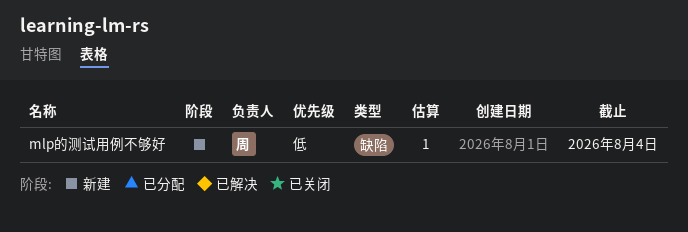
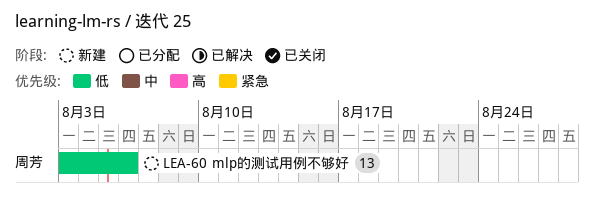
mlp的测试用例不够好, estimate: 1 -> 13
mlp的测试用例不够好, due: Aug 4 -> Aug 6

